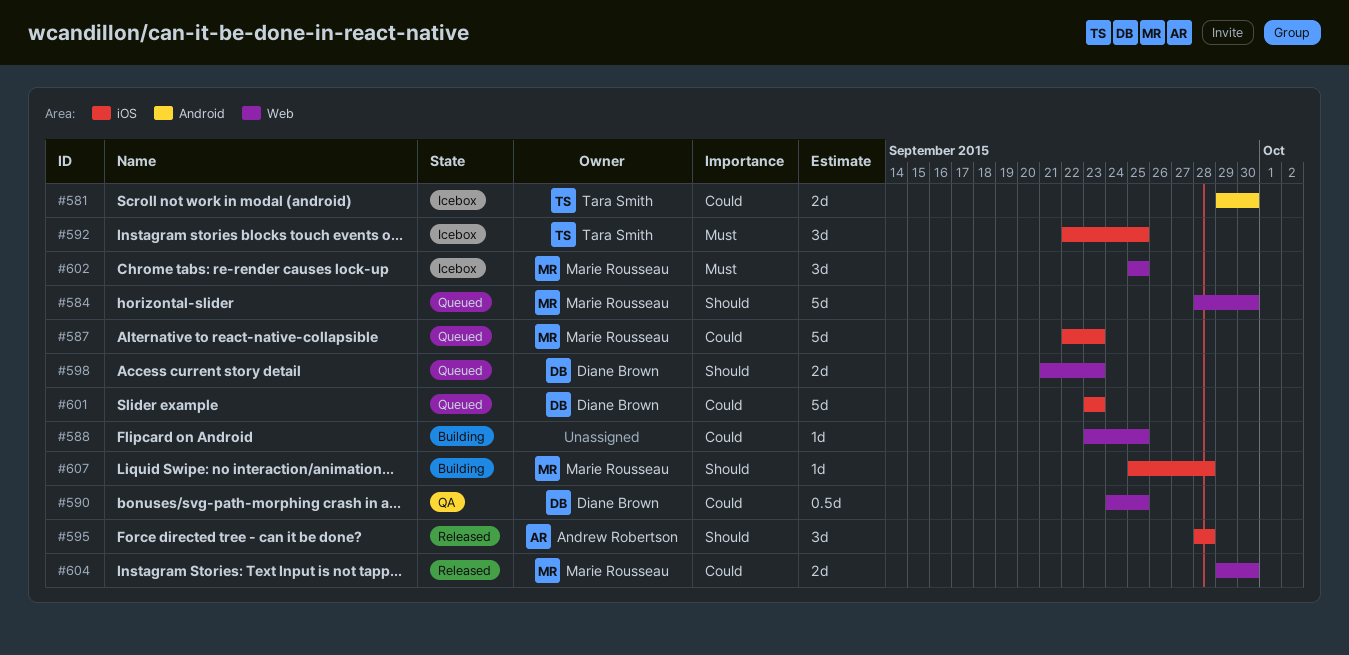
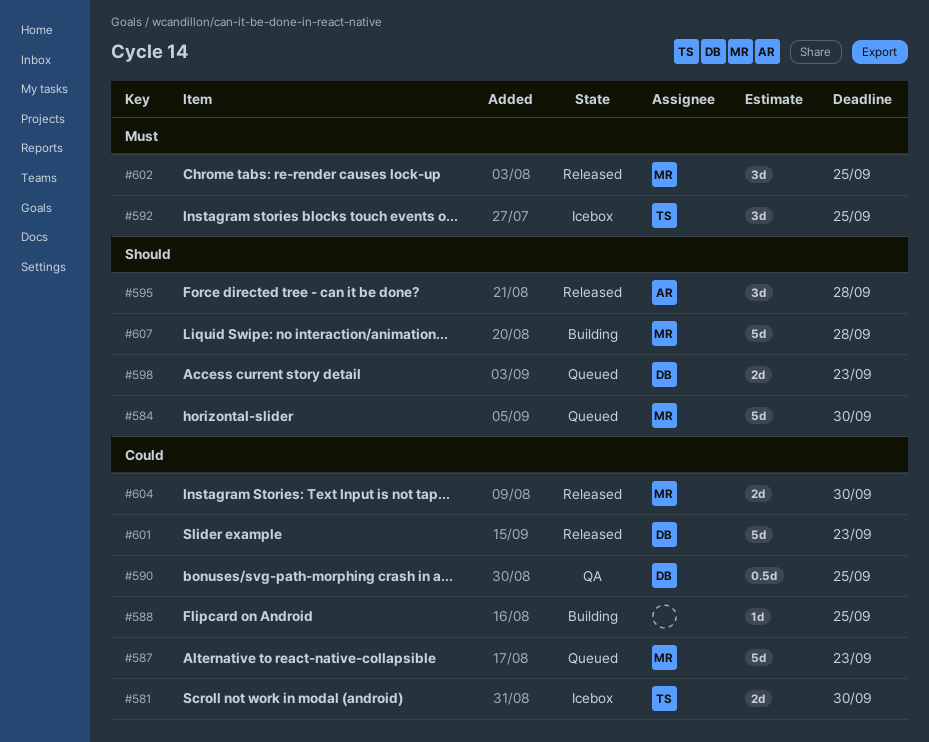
#601, status: Queued -> Released
#602, status: Icebox -> Released
#607, estimate: 1d -> 5d

